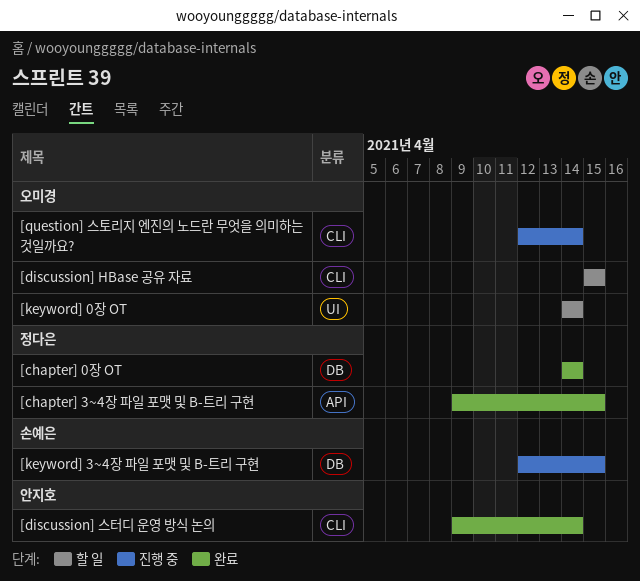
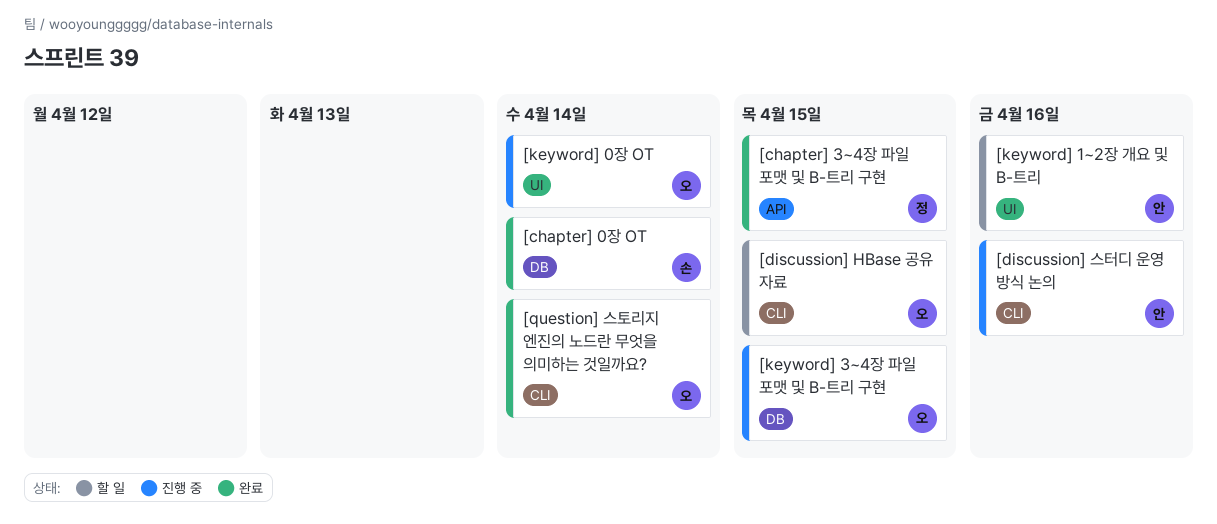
[chapter] 0장 OT, owner: 정다은 -> 손예은
[discussion] 스터디 운영 방식 논의, status: 완료 -> 진행 중
[discussion] 스터디 운영 방식 논의, due: Apr 14 -> Apr 16
[keyword] 0장 OT, status: 할 일 -> 진행 중
[keyword] 1~2장 개요 및 B-트리: none -> present
[keyword] 3~4장 파일 포맷 및 B-트리 구현, owner: 손예은 -> 오미경
[question] 스토리지 엔진의 노드란 무엇을 의미하는 것일까요?, status: 진행 중 -> 완료

